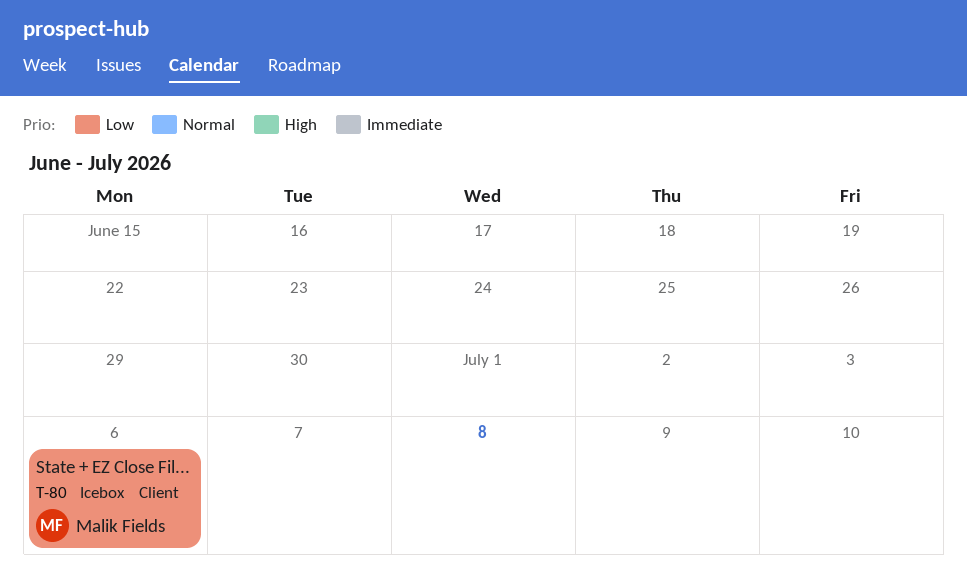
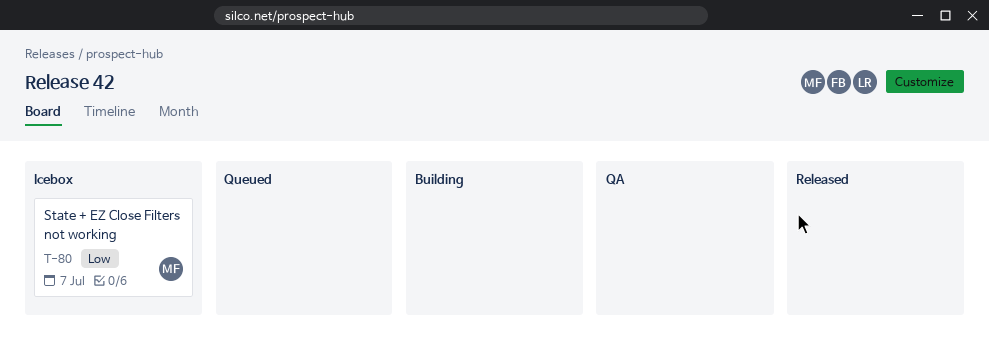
T-80, due: Jul 6 -> Jul 7

